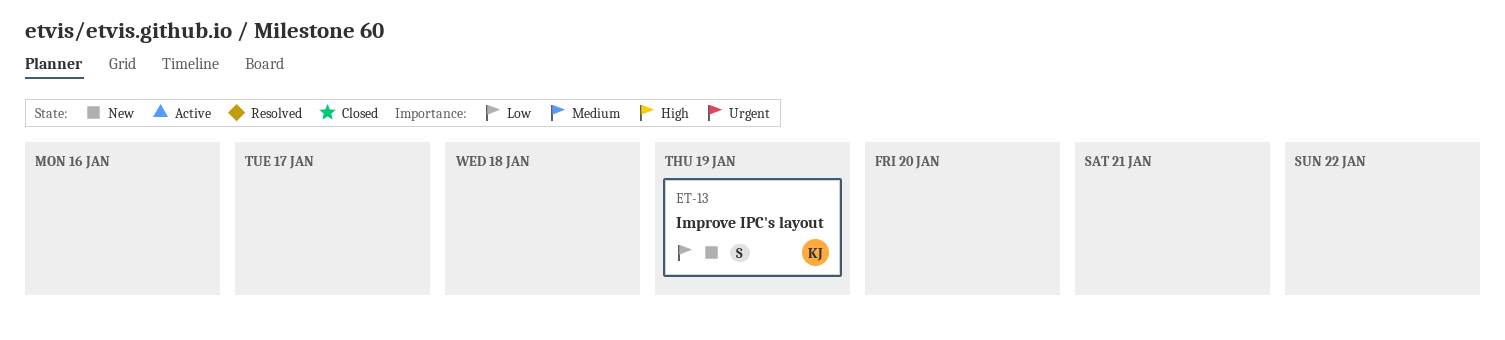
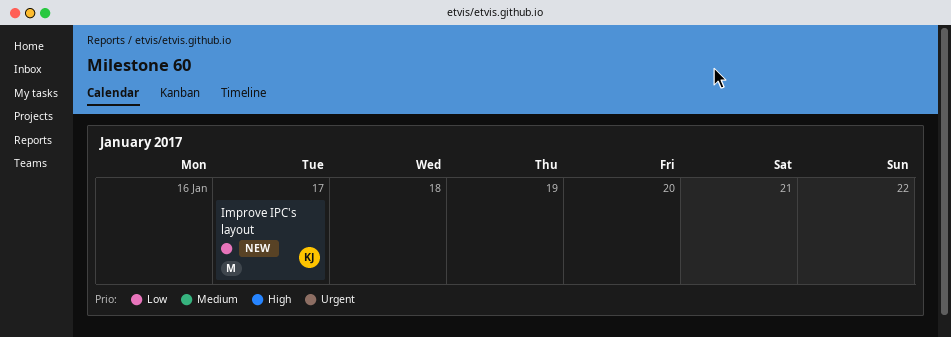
Improve IPC's layout, estimate: S -> M
Improve IPC's layout, due: Jan 19 -> Jan 17

